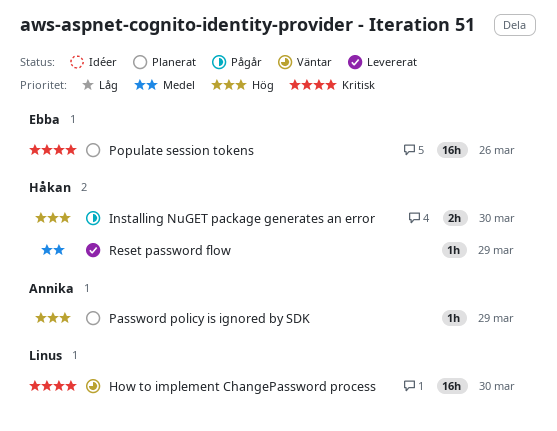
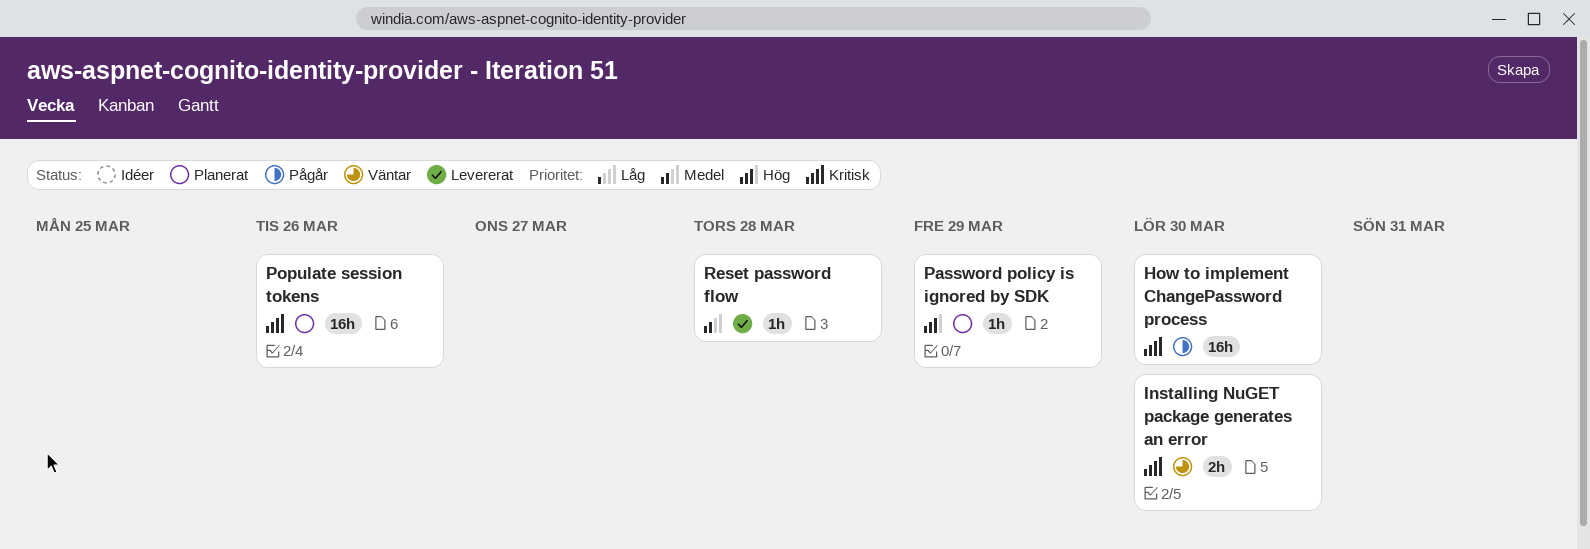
How to implement ChangePassword process, status: Väntar -> Pågår
Installing NuGET package generates an error, status: Pågår -> Väntar
Installing NuGET package generates an error, priority: Hög -> Kritisk
Reset password flow, due: Mar 29 -> Mar 28

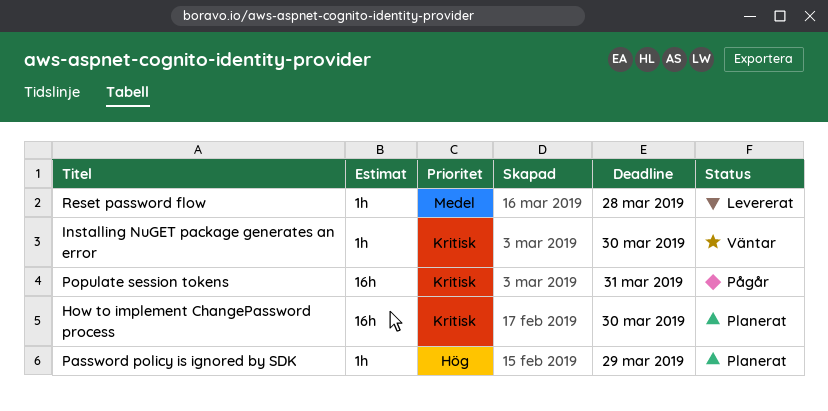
How to implement ChangePassword process, status: Pågår -> Planerat
Installing NuGET package generates an error, estimate: 2h -> 1h
Populate session tokens, status: Planerat -> Pågår
Populate session tokens, due: Mar 26 -> Mar 31

